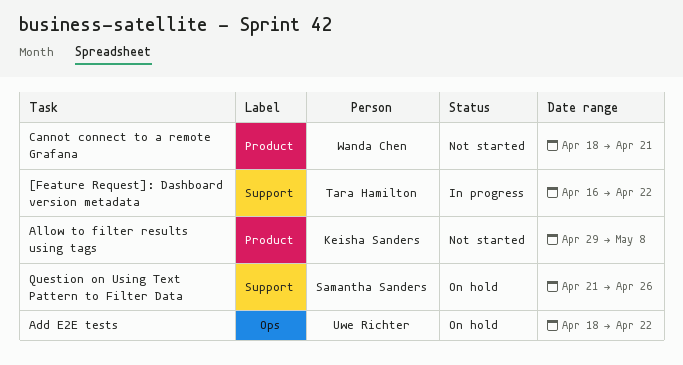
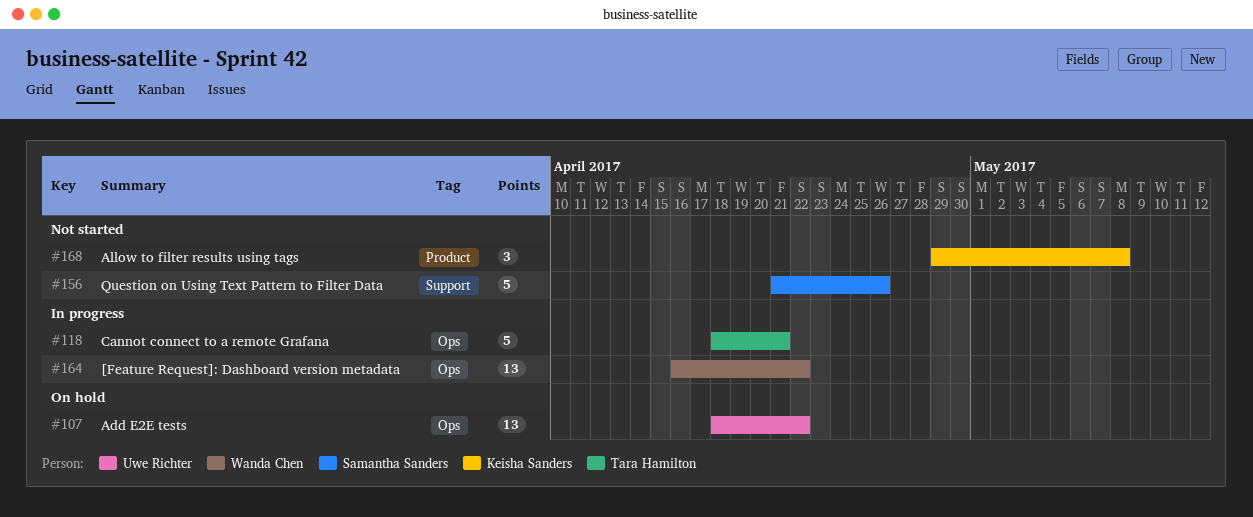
[Feature Request]: Dashboard version metadata, owner: Tara Hamilton -> Wanda Chen
[Feature Request]: Dashboard version metadata, label: Support -> Ops
Cannot connect to a remote Grafana, status: Not started -> In progress
Cannot connect to a remote Grafana, owner: Wanda Chen -> Tara Hamilton
Cannot connect to a remote Grafana, label: Product -> Ops
Question on Using Text Pattern to Filter Data, status: On hold -> Not started

